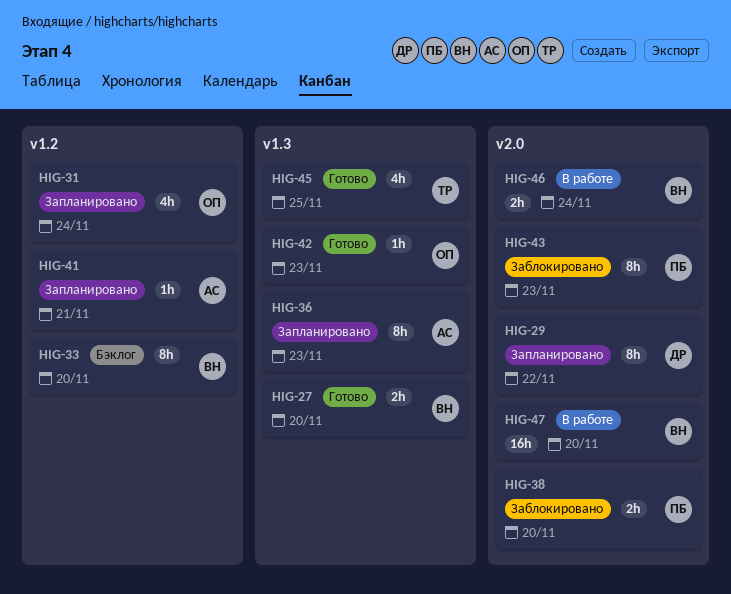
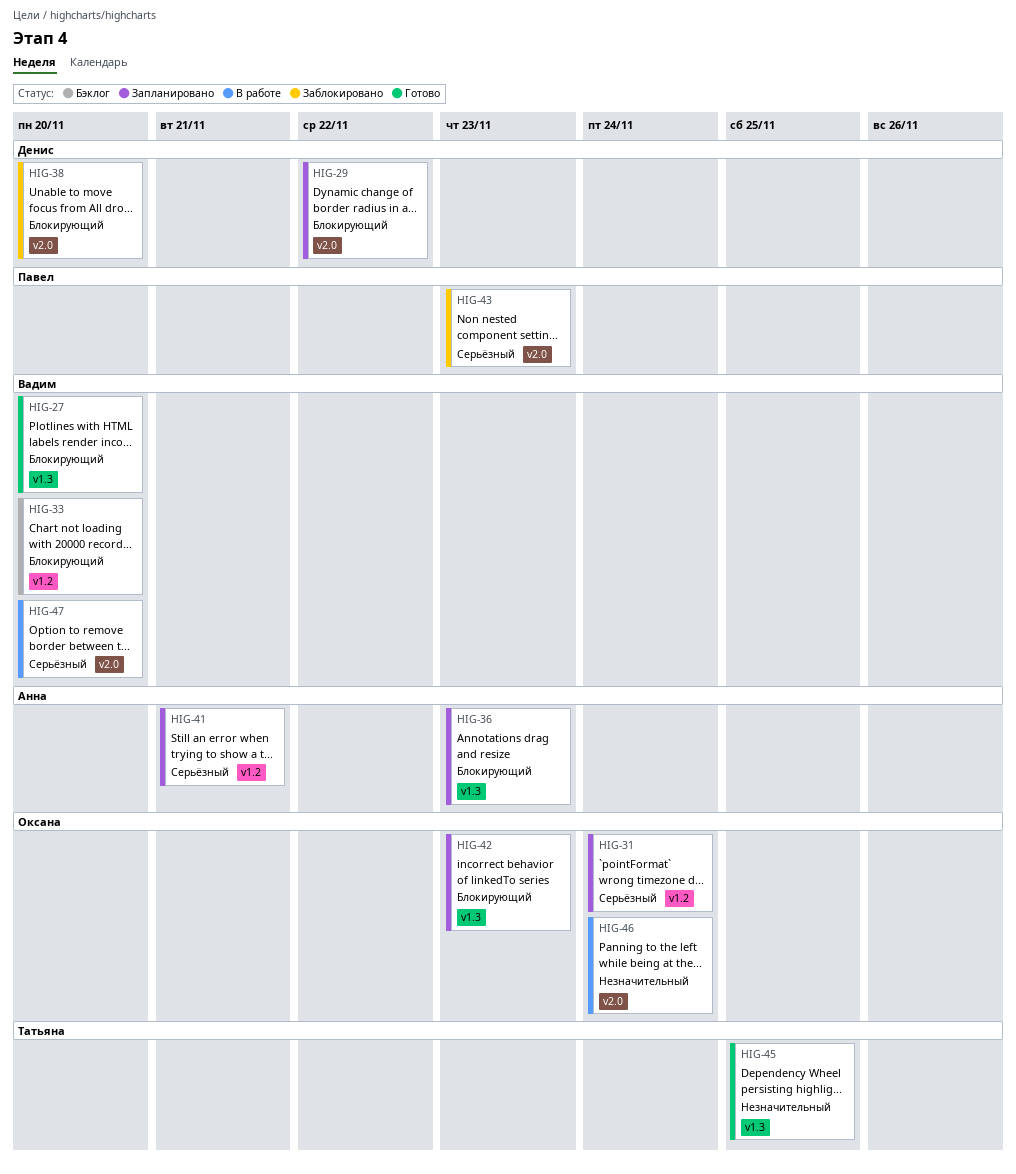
HIG-38, owner: Павел -> Денис
HIG-42, status: Готово -> Запланировано
HIG-46, owner: Вадим -> Оксана

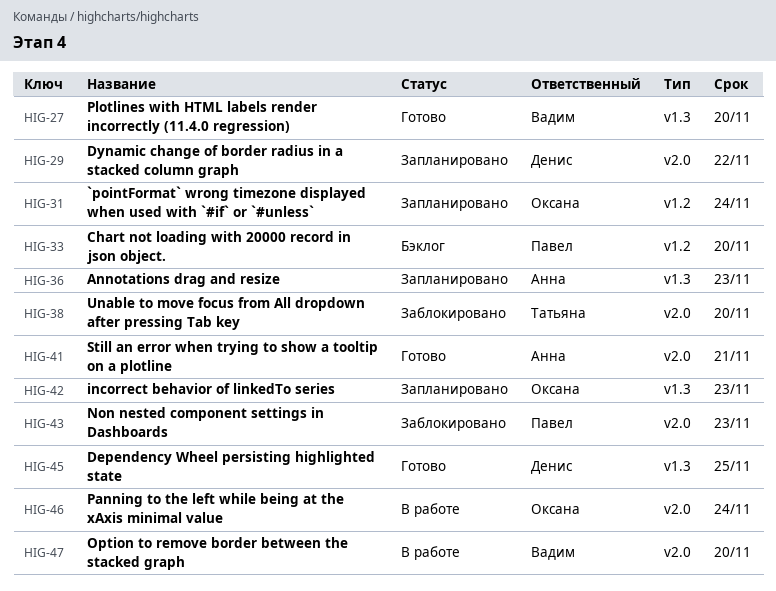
HIG-33, owner: Вадим -> Павел
HIG-38, owner: Денис -> Татьяна
HIG-41, status: Запланировано -> Готово
HIG-41, label: v1.2 -> v2.0
HIG-45, owner: Татьяна -> Денис

